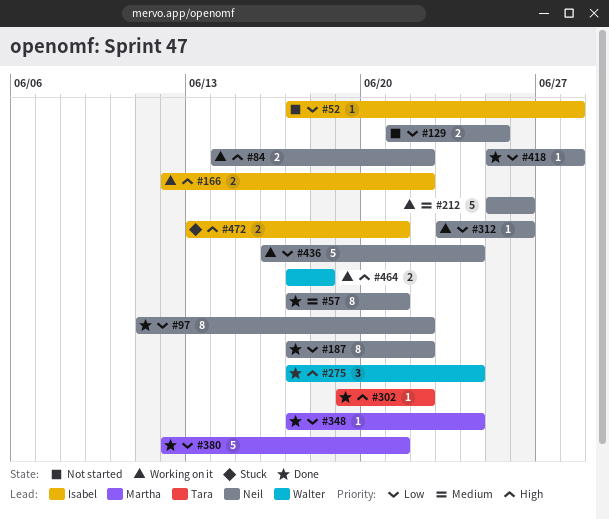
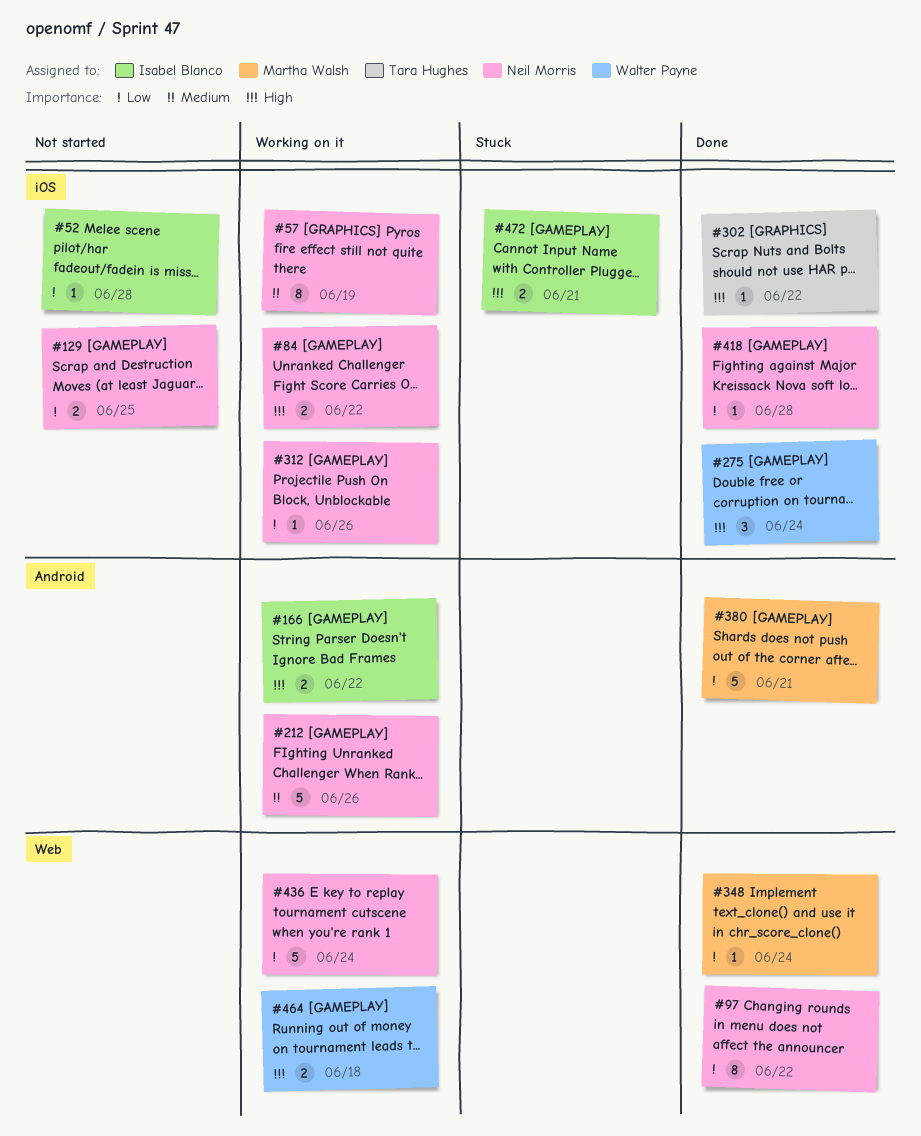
#57, status: Done -> Working on it
#57, due: Jun 21 -> Jun 19
#187: present -> none

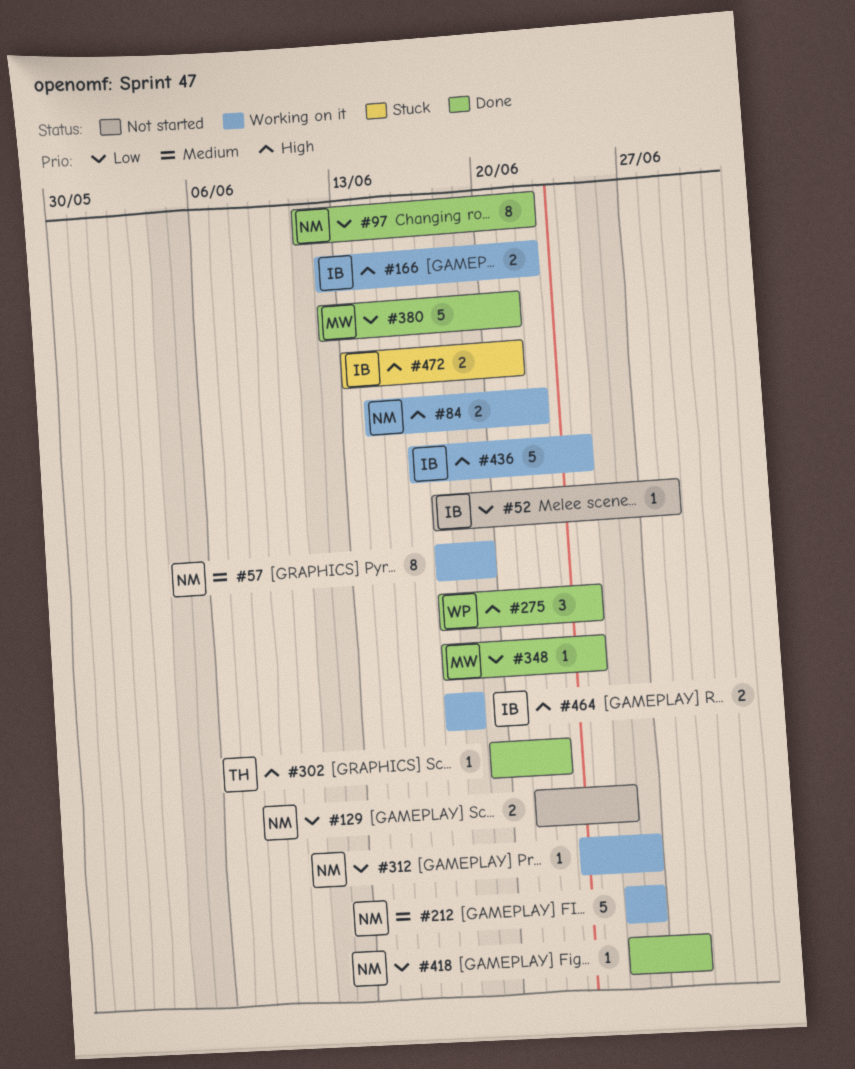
#436, owner: Neil Morris -> Isabel Blanco
#436, priority: Low -> High
#464, owner: Walter Payne -> Isabel Blanco

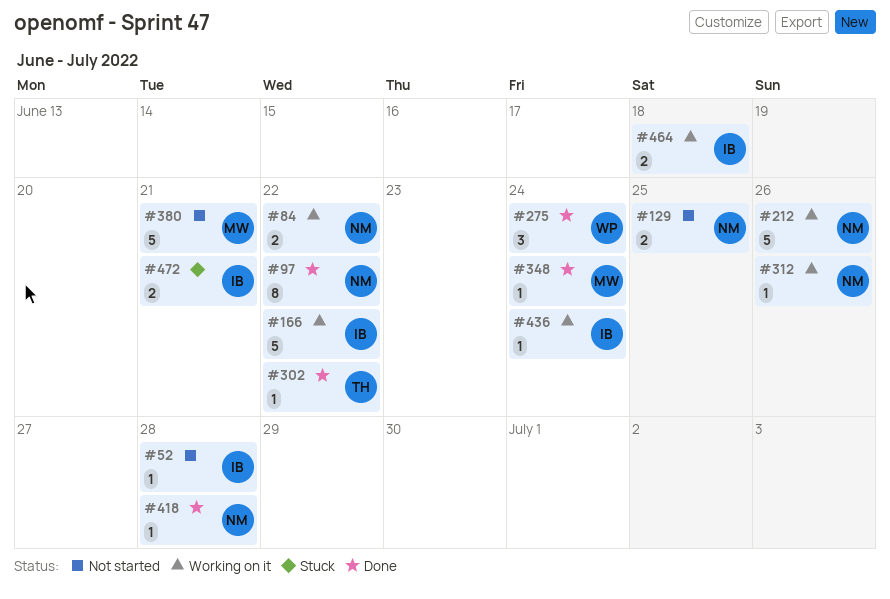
#57: present -> none
#166, estimate: 2 -> 5
#380, status: Done -> Not started
#436, estimate: 5 -> 1

